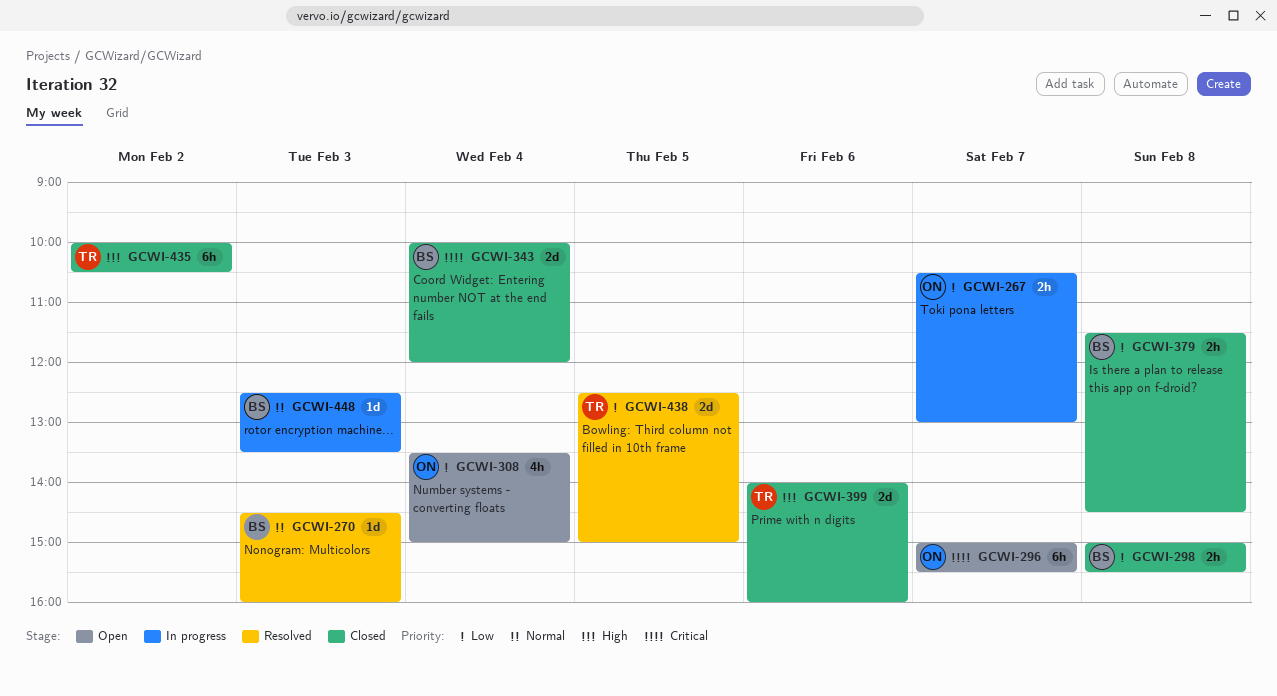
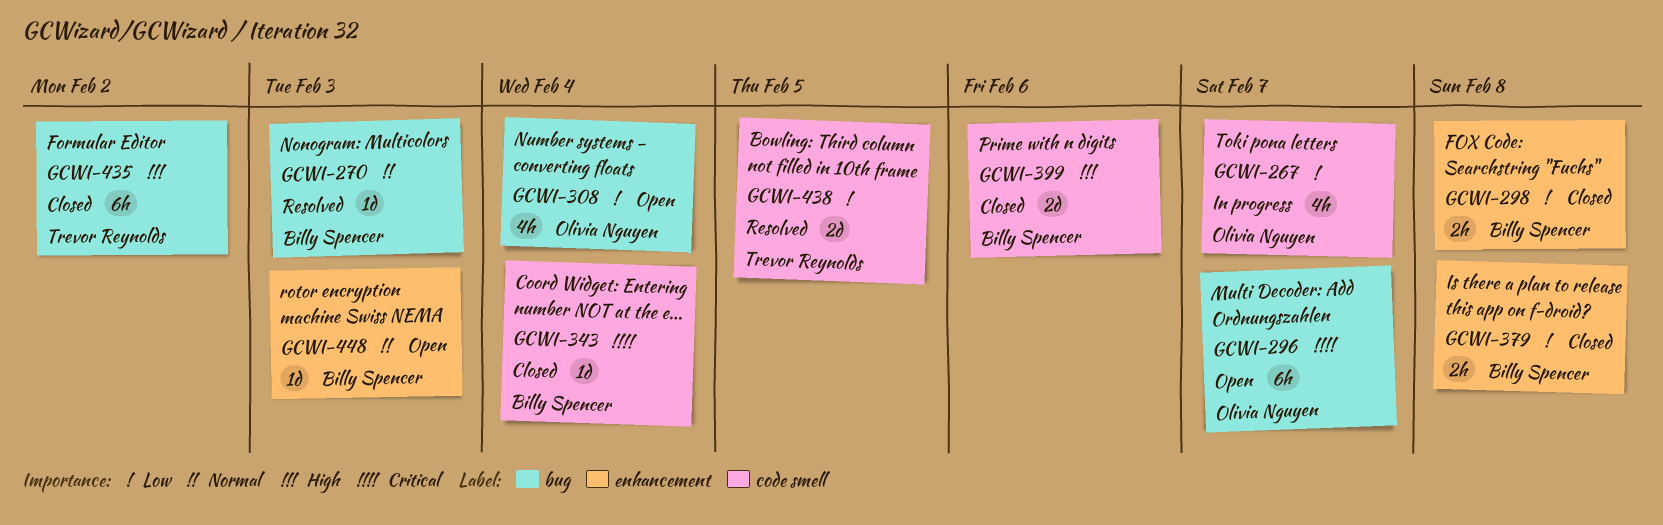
GCWI-267, estimate: 2h -> 4h
GCWI-343, estimate: 2d -> 1d
GCWI-399, owner: Trevor Reynolds -> Billy Spencer
GCWI-448, status: In progress -> Open

